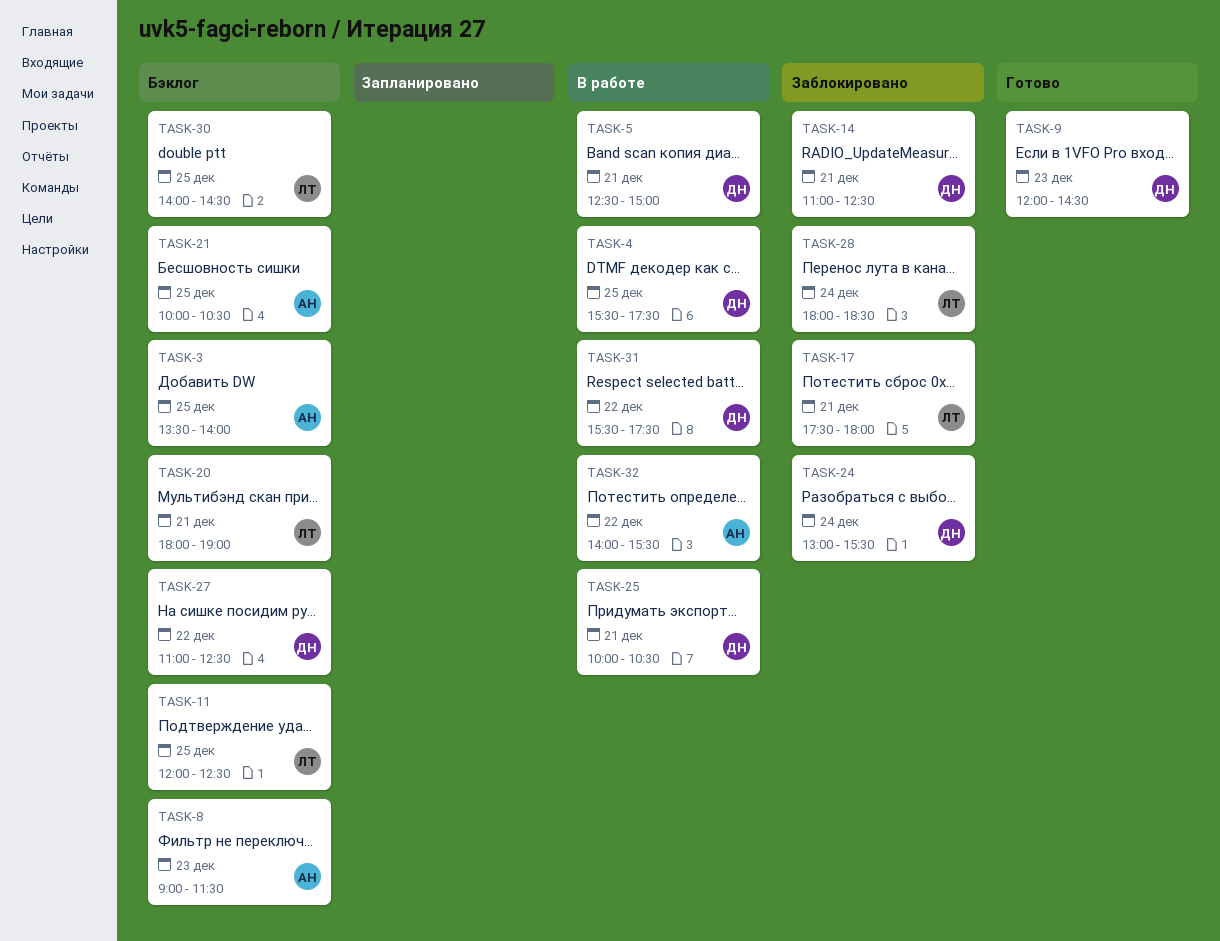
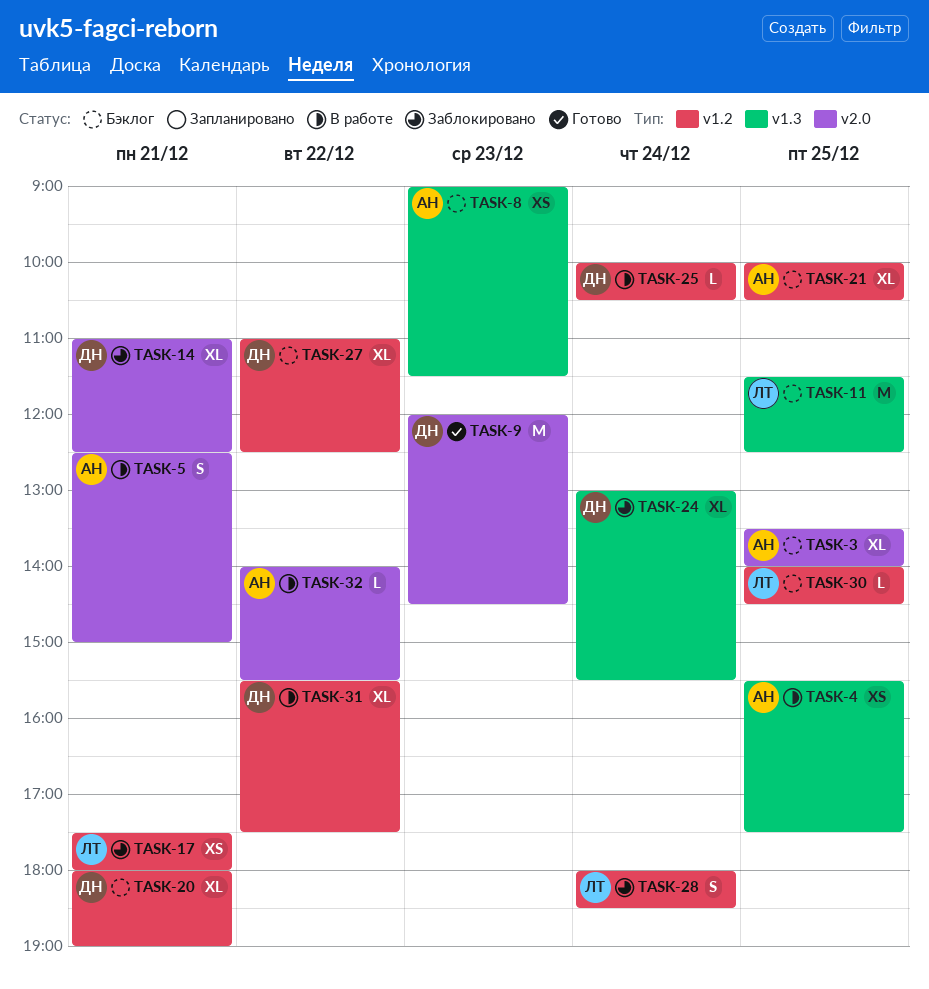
TASK-4, owner: ДН -> АН
TASK-5, owner: ДН -> АН
TASK-11, begins: 12:00 -> 11:30
TASK-20, owner: ЛТ -> ДН
TASK-25, day: Dec 21 -> Dec 24

